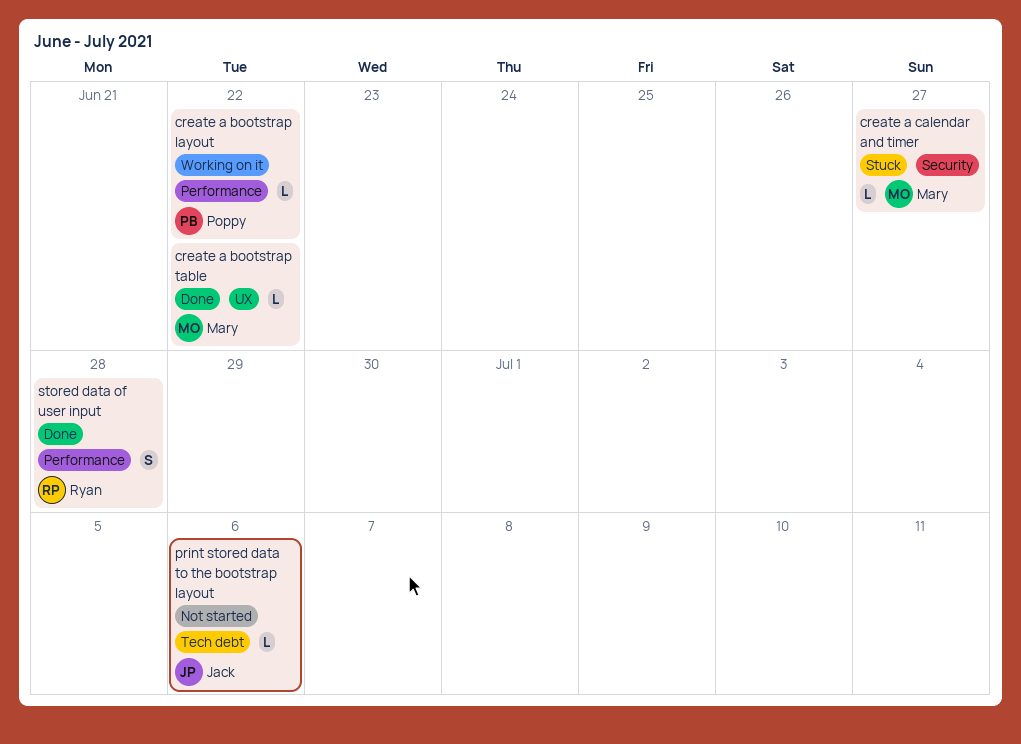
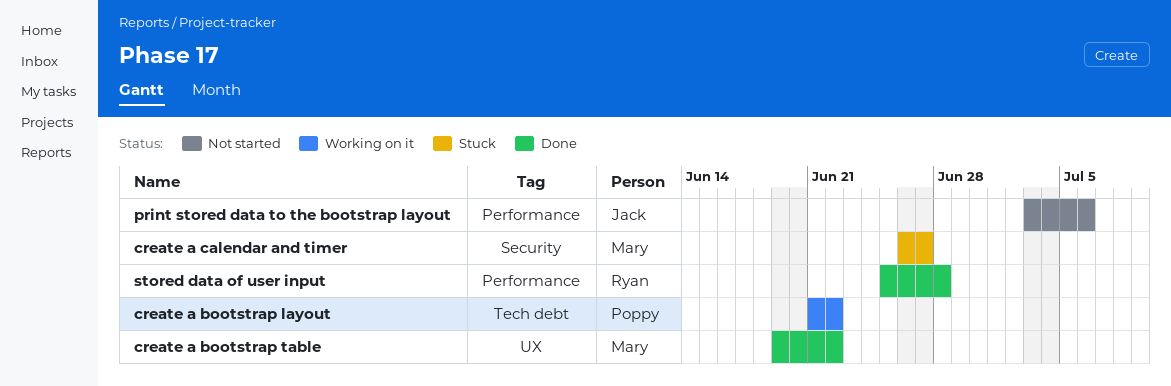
create a bootstrap layout, label: Performance -> Tech debt
print stored data to the bootstrap layout, label: Tech debt -> Performance

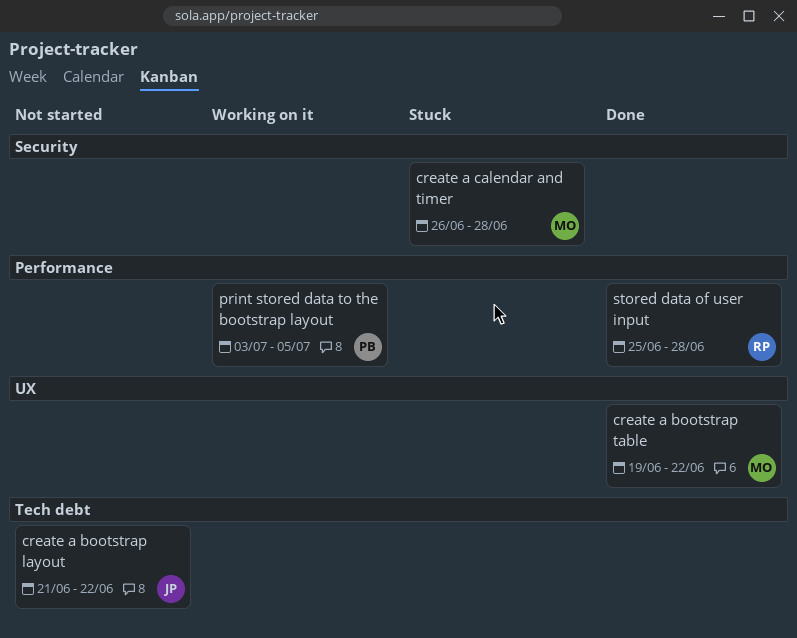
create a bootstrap layout, status: Working on it -> Not started
create a bootstrap layout, owner: Poppy -> Jack
create a calendar and timer, due: Jun 27 -> Jun 28
print stored data to the bootstrap layout, status: Not started -> Working on it
print stored data to the bootstrap layout, owner: Jack -> Poppy
print stored data to the bootstrap layout, due: Jul 6 -> Jul 5

